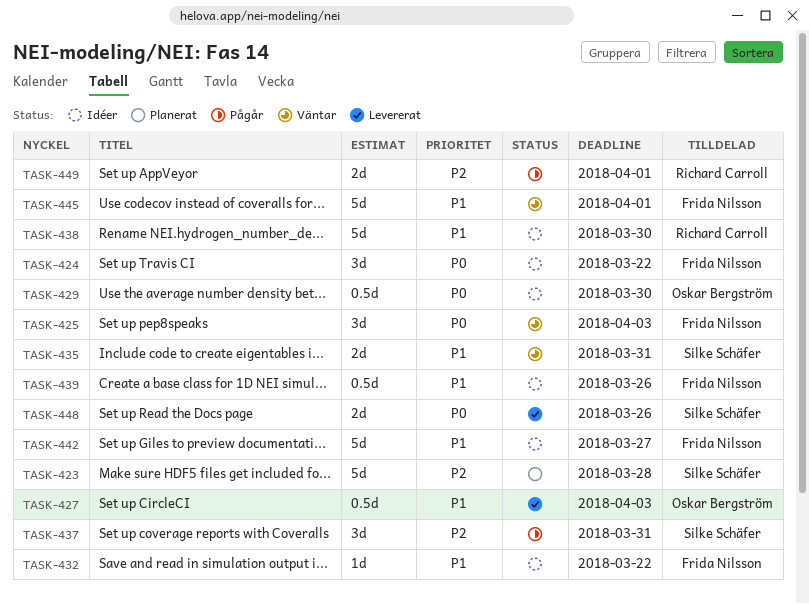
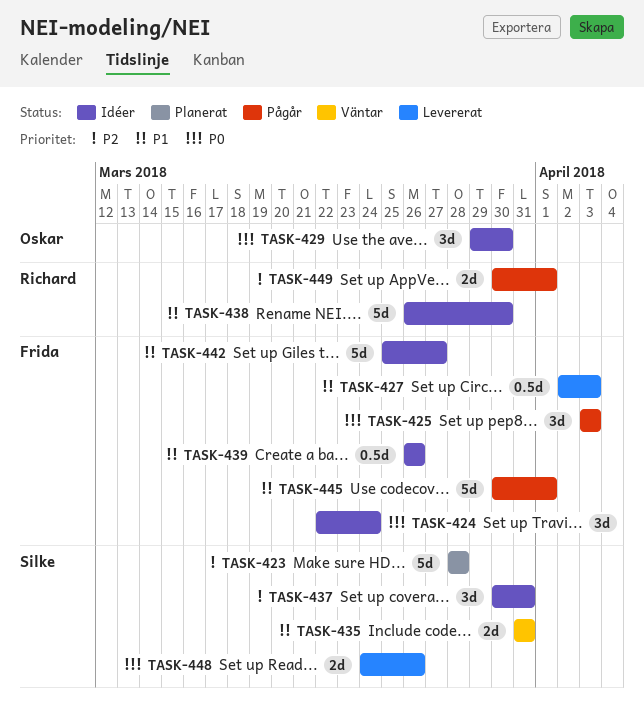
TASK-424, due: Mar 22 -> Mar 24
TASK-425, status: Väntar -> Pågår
TASK-427, owner: Oskar Bergström -> Frida Nilsson
TASK-429, estimate: 0.5d -> 3d
TASK-432: present -> none
TASK-437, status: Pågår -> Idéer
TASK-445, status: Väntar -> Pågår

